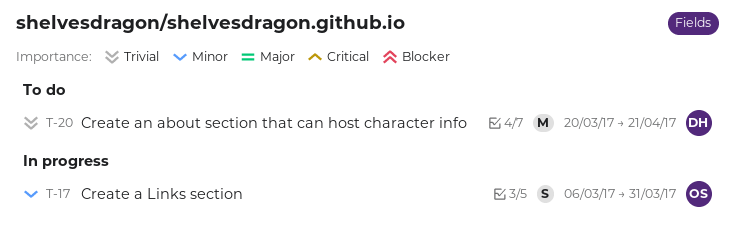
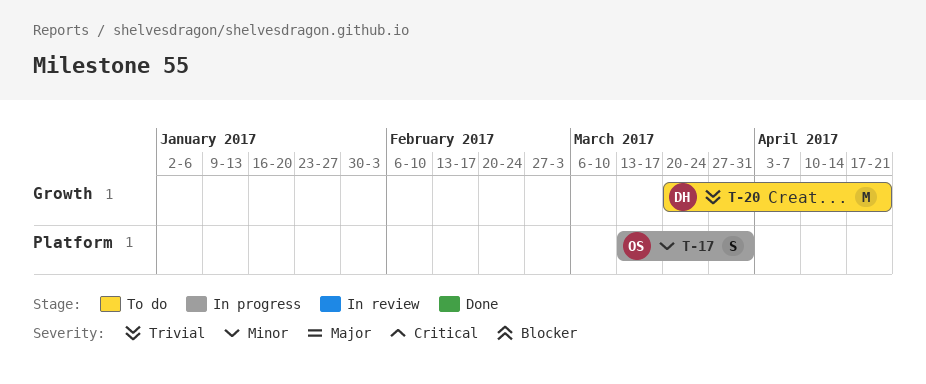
T-17, start: Mar 6 -> Mar 13

